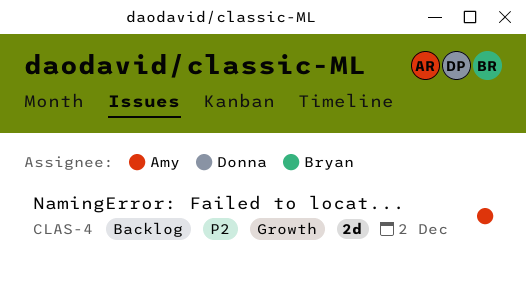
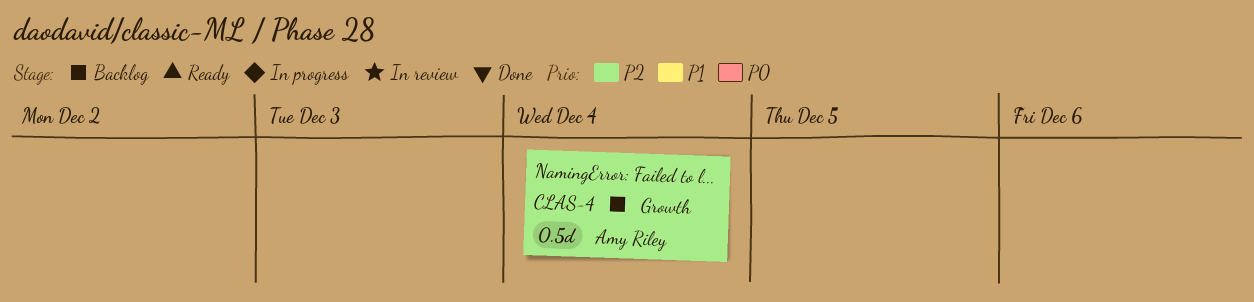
CLAS-4, estimate: 2d -> 0.5d
CLAS-4, due: Dec 2 -> Dec 4

